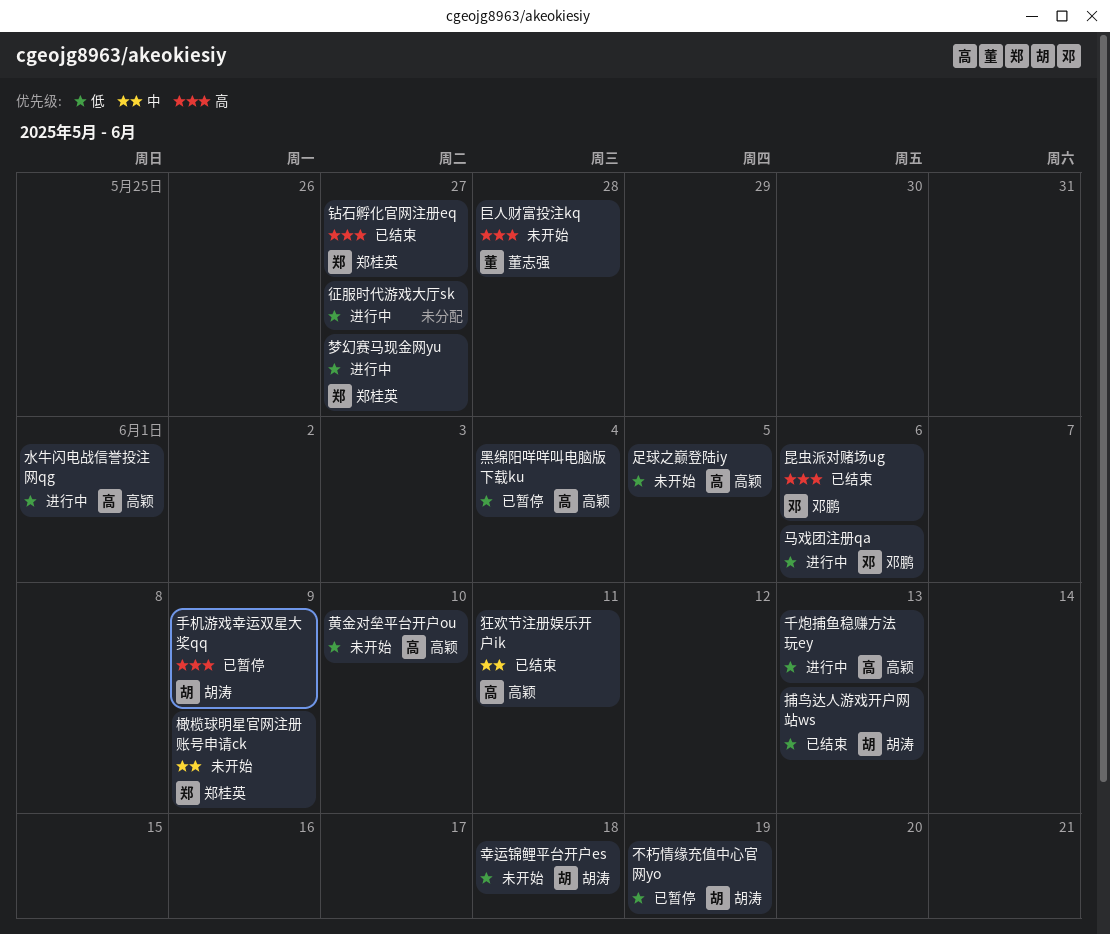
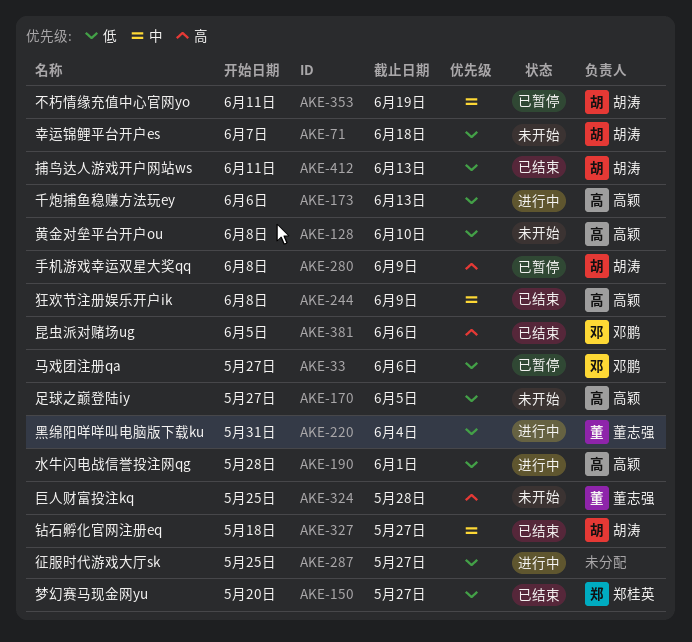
不朽情缘充值中心官网yo, priority: 低 -> 中
梦幻赛马现金网yu, status: 进行中 -> 已结束
橄榄球明星官网注册账号申请ck: present -> none
狂欢节注册娱乐开户ik, due: Jun 11 -> Jun 9
钻石孵化官网注册eq, owner: 郑桂英 -> 胡涛
钻石孵化官网注册eq, priority: 高 -> 中
马戏团注册qa, status: 进行中 -> 已暂停
黑绵阳咩咩叫电脑版下载ku, status: 已暂停 -> 进行中
黑绵阳咩咩叫电脑版下载ku, owner: 高颖 -> 董志强

